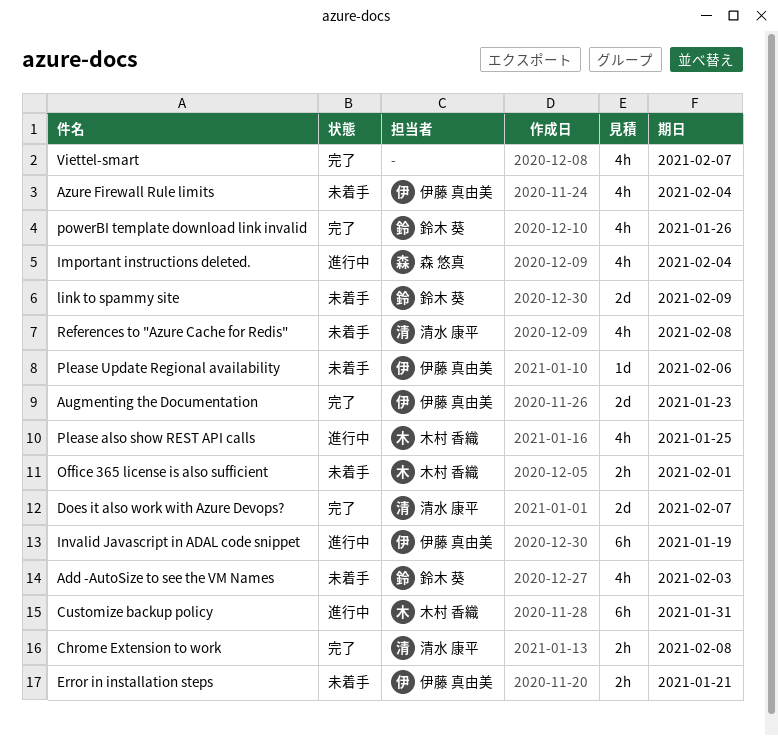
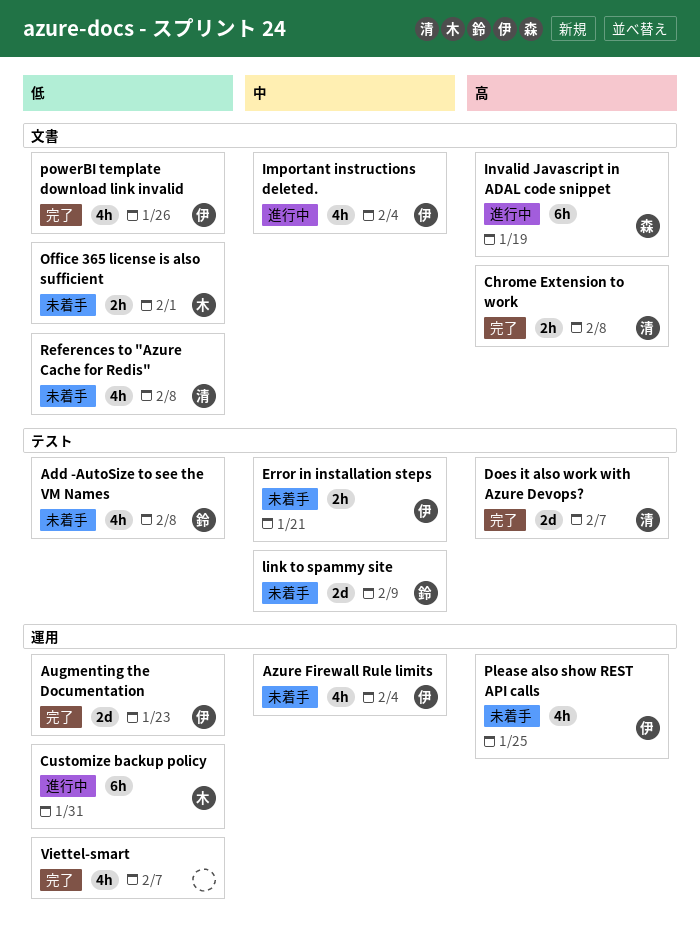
Add -AutoSize to see the VM Names, due: Feb 3 -> Feb 8
Important instructions deleted., owner: 森 悠真 -> 伊藤 真由美
Invalid Javascript in ADAL code snippet, owner: 伊藤 真由美 -> 森 悠真
Please also show REST API calls, status: 進行中 -> 未着手
Please also show REST API calls, owner: 木村 香織 -> 伊藤 真由美
Please Update Regional availability: present -> none
powerBI template download link invalid, owner: 鈴木 葵 -> 伊藤 真由美

